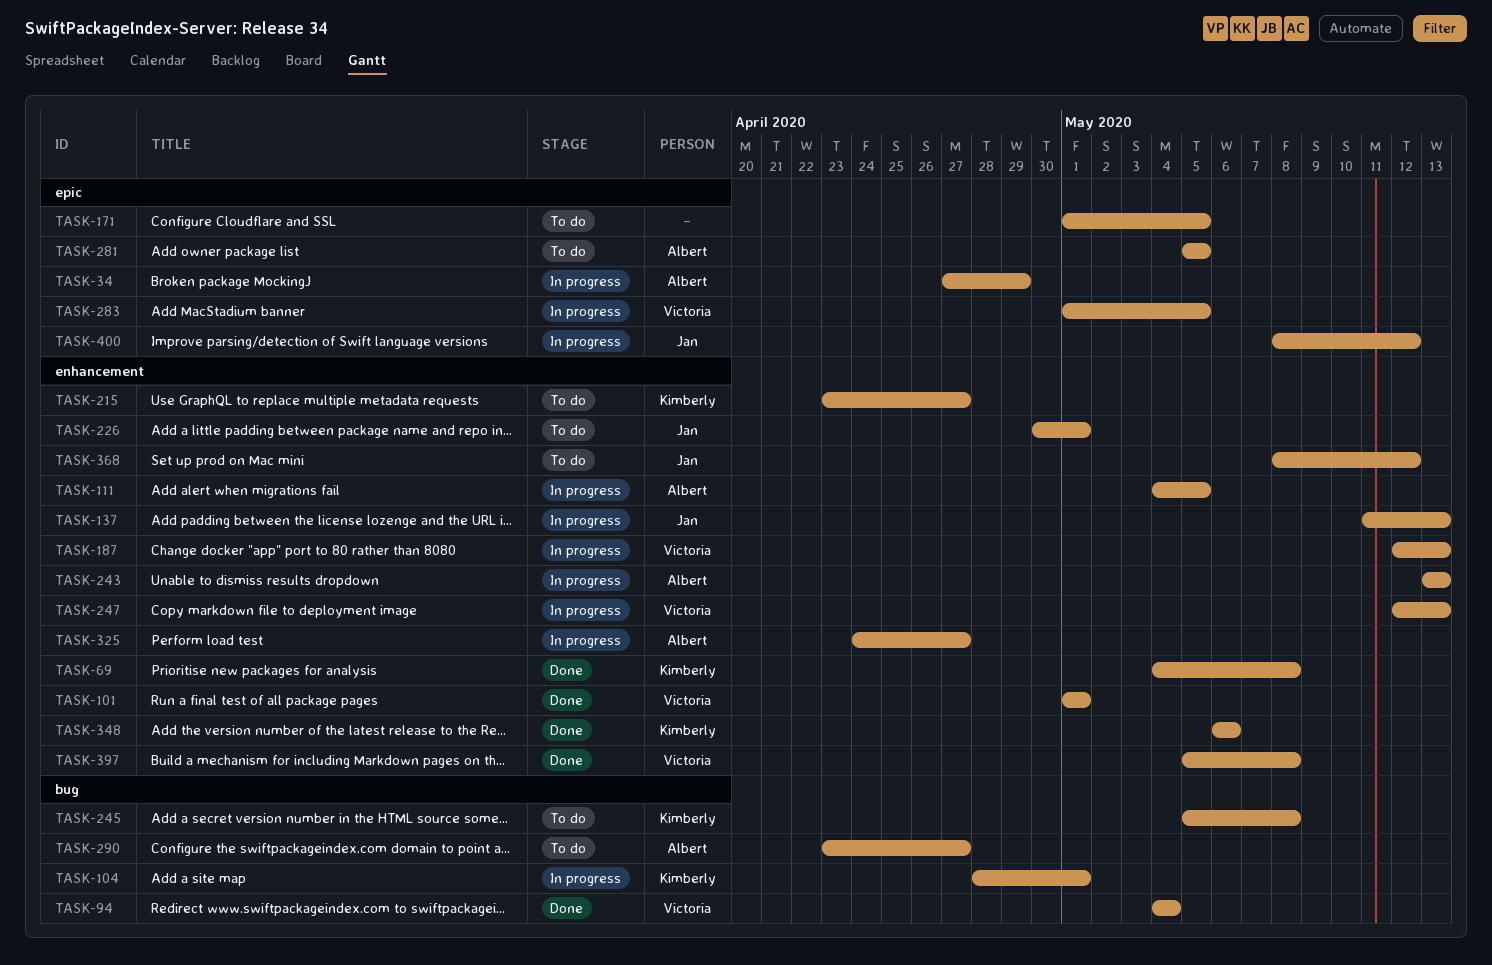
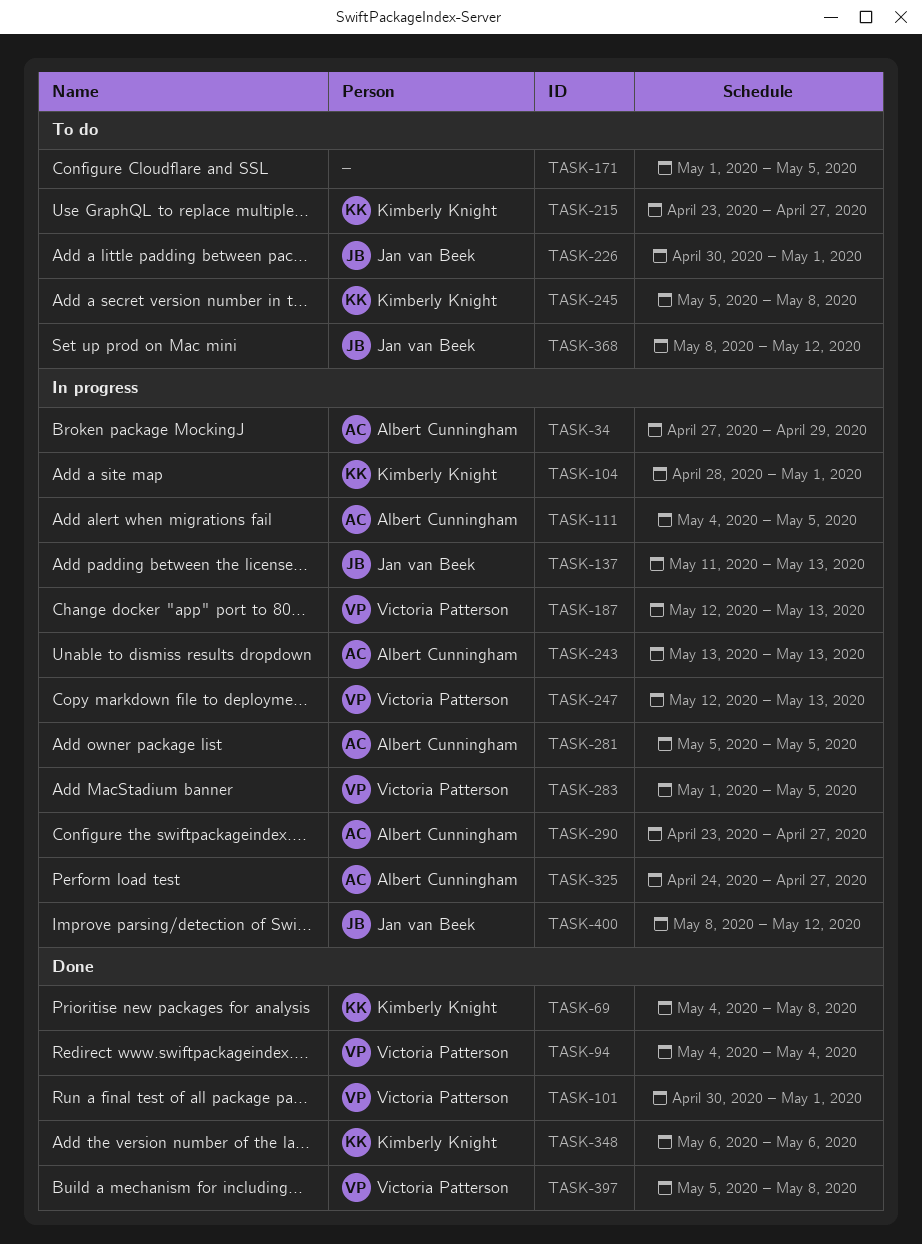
TASK-101, start: May 1 -> Apr 30
TASK-281, status: To do -> In progress
TASK-290, status: To do -> In progress

